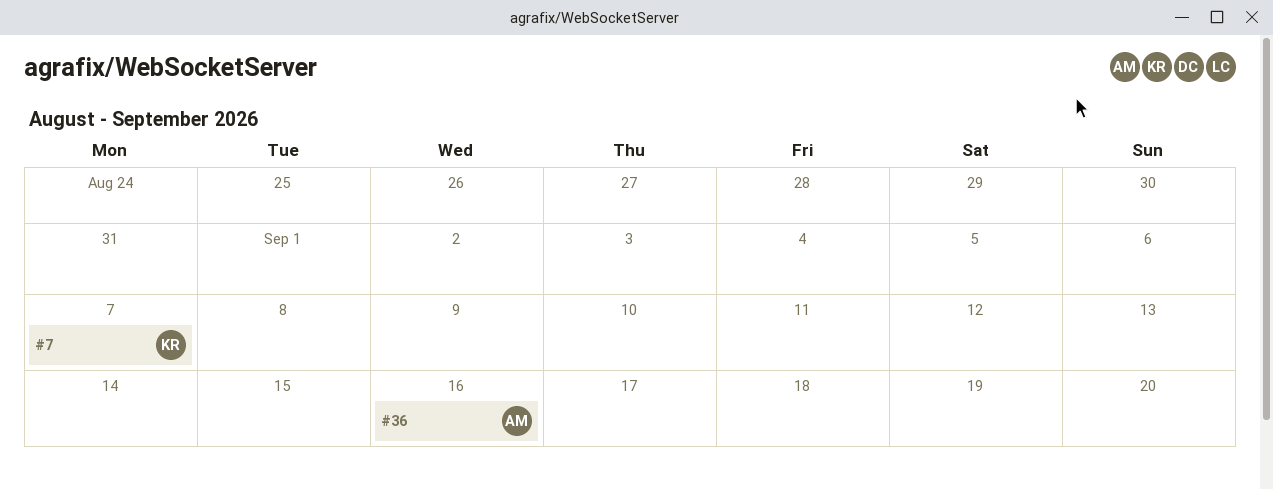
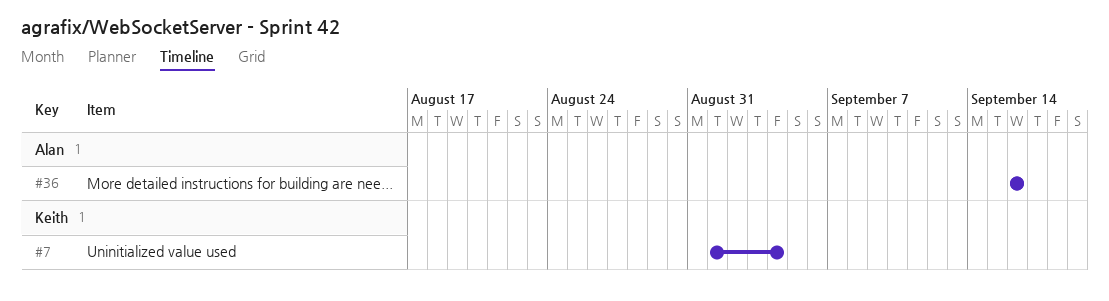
#7, due: Sep 7 -> Sep 4

